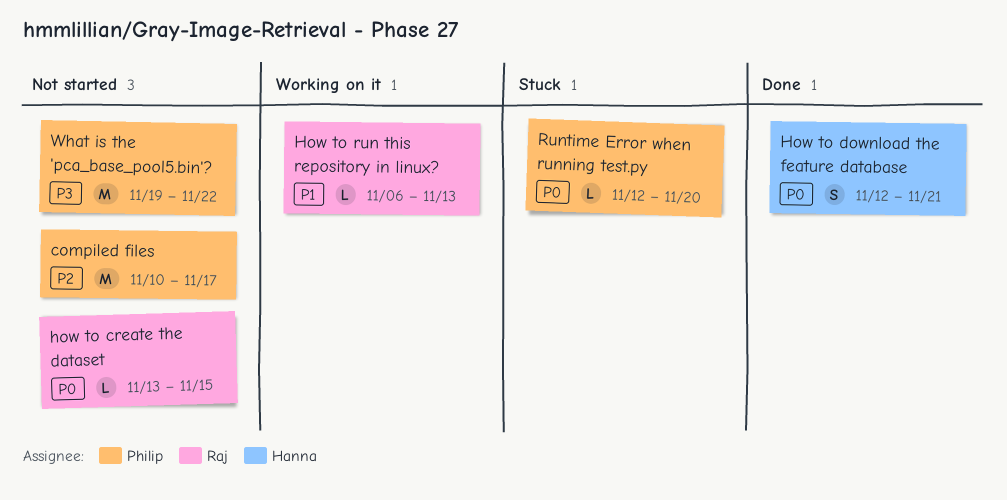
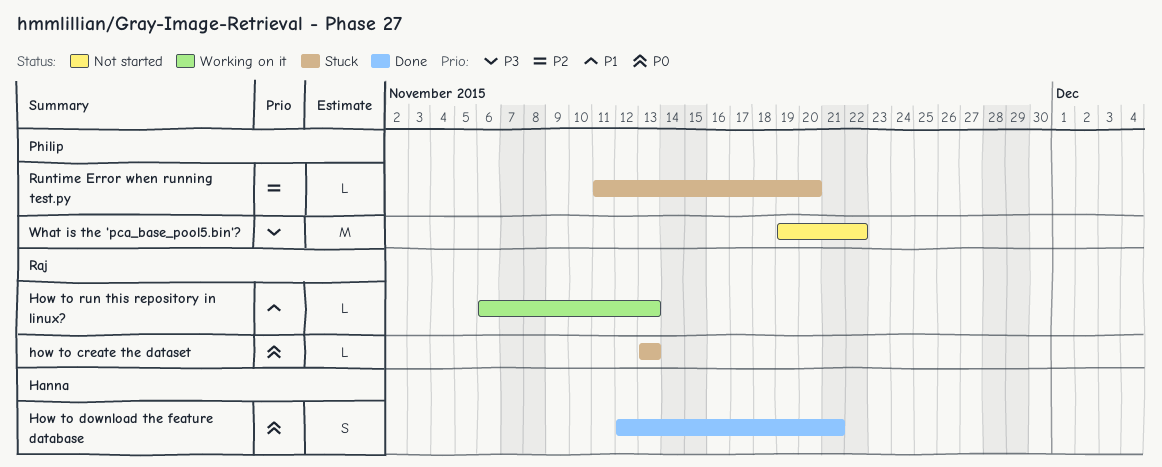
compiled files: present -> none
how to create the dataset, status: Not started -> Stuck
how to create the dataset, due: Nov 15 -> Nov 13
Runtime Error when running test.py, priority: P0 -> P2
Runtime Error when running test.py, start: Nov 12 -> Nov 11

